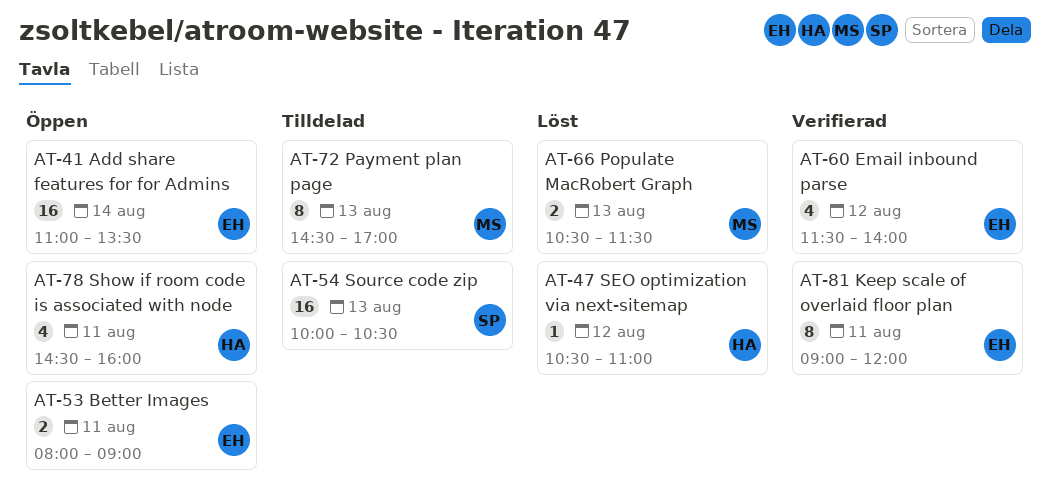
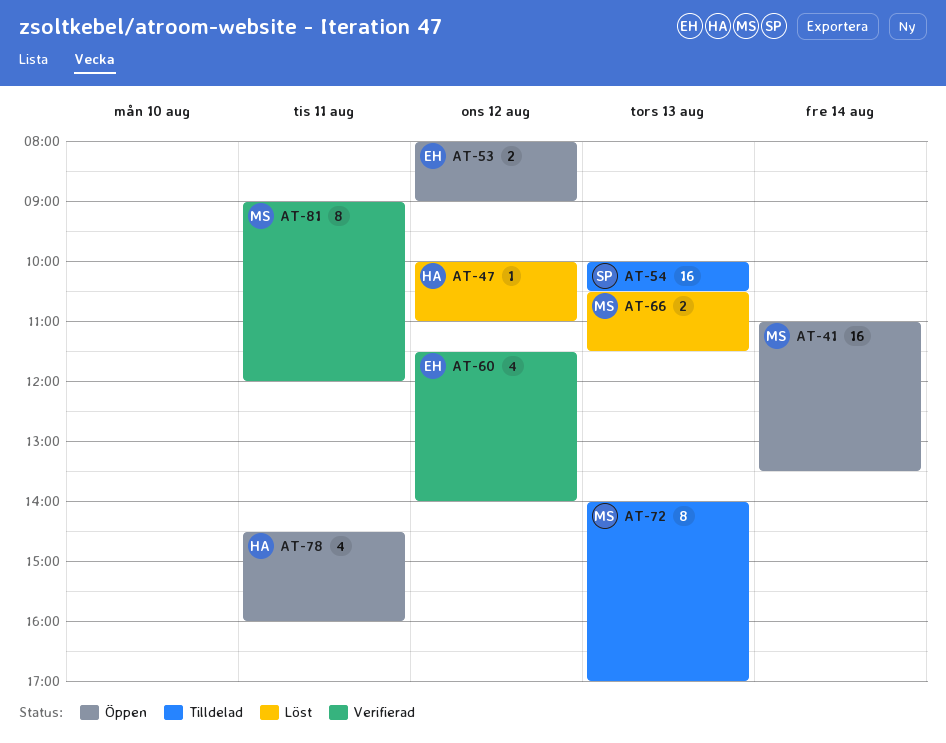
AT-41, owner: EH -> MS
AT-47, begins: 10:30 -> 10:00
AT-53, day: Aug 11 -> Aug 12
AT-72, begins: 14:30 -> 14:00
AT-81, owner: EH -> MS

